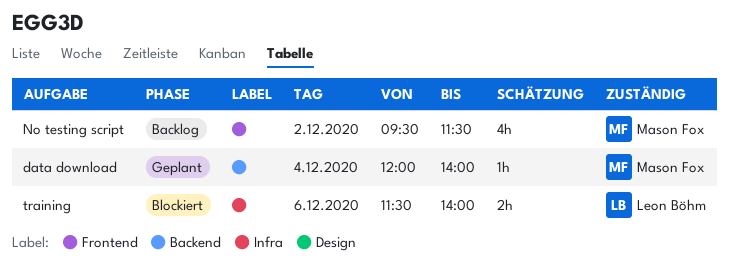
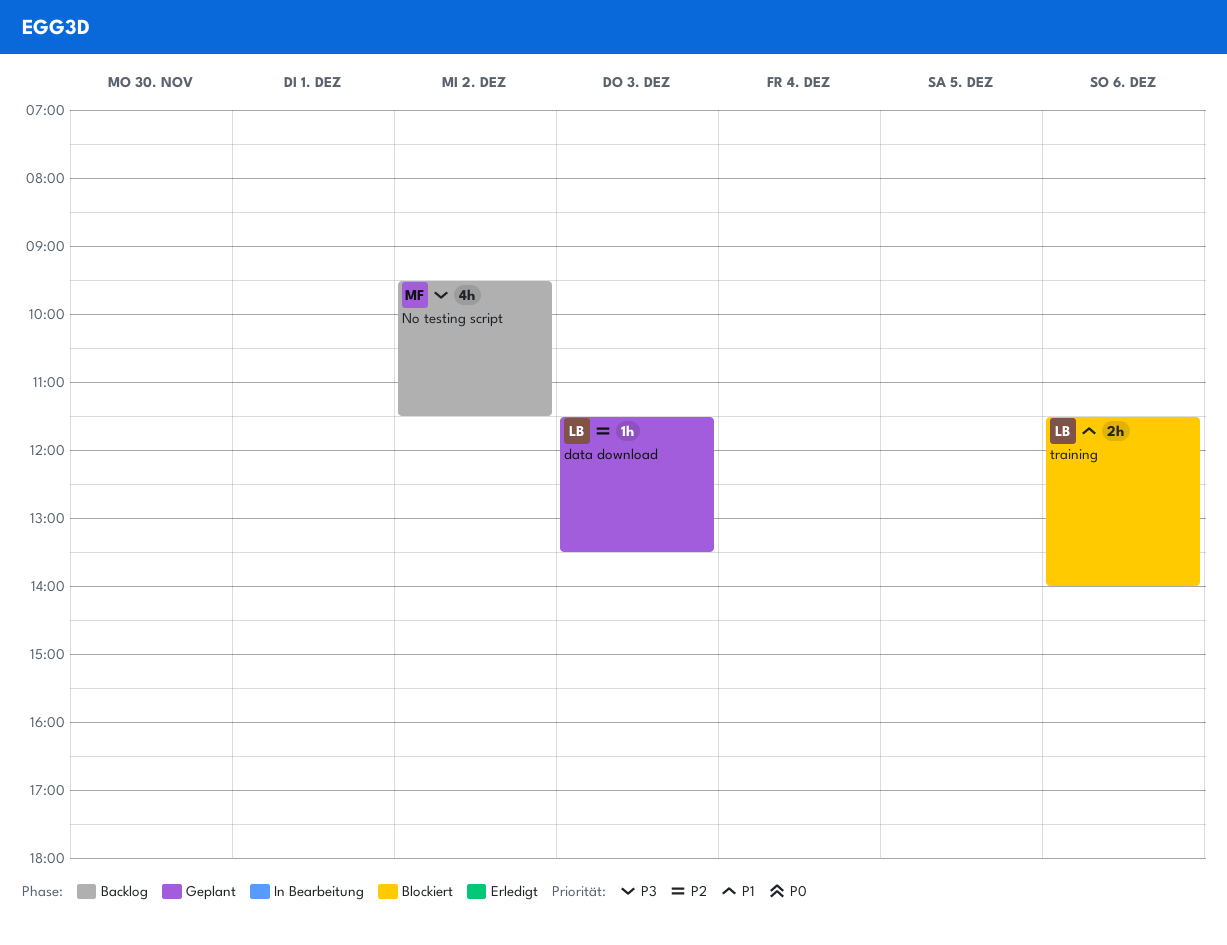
data download, owner: Mason Fox -> Leon Böhm
data download, day: Dec 4 -> Dec 3
data download, begins: 12:00 -> 11:30
data download, ends: 14:00 -> 13:30

